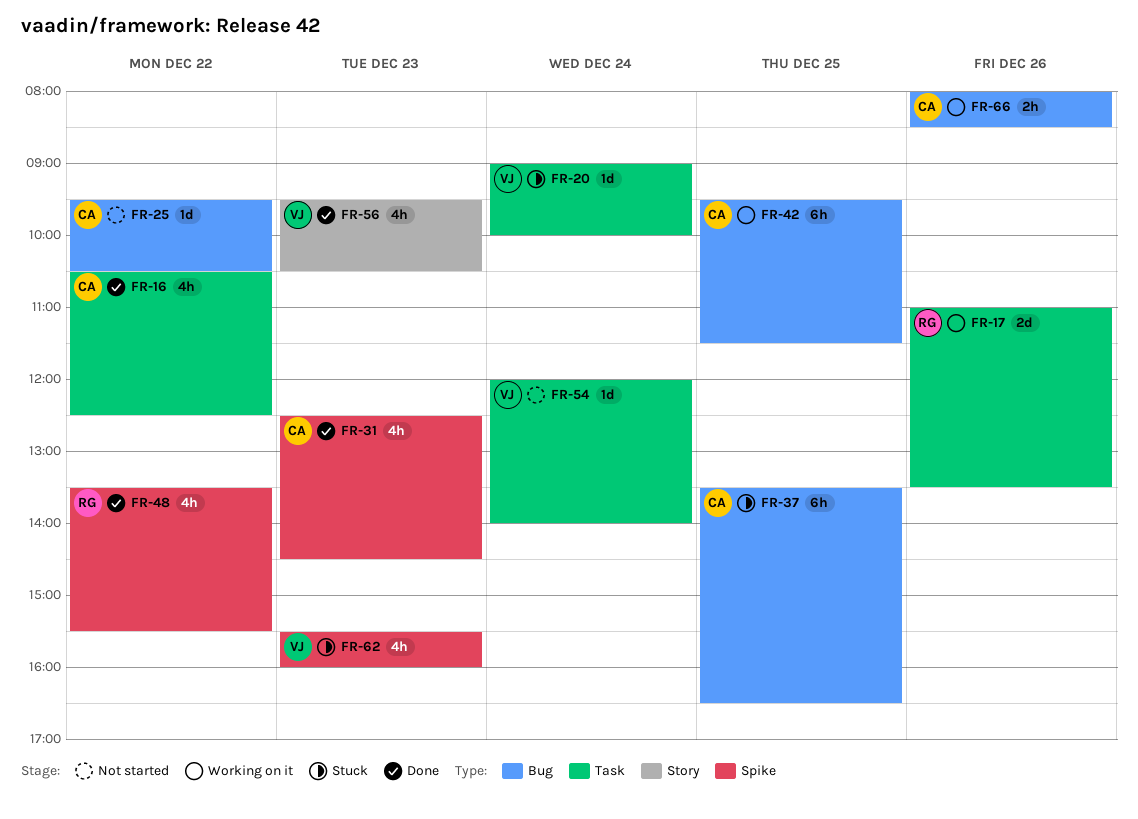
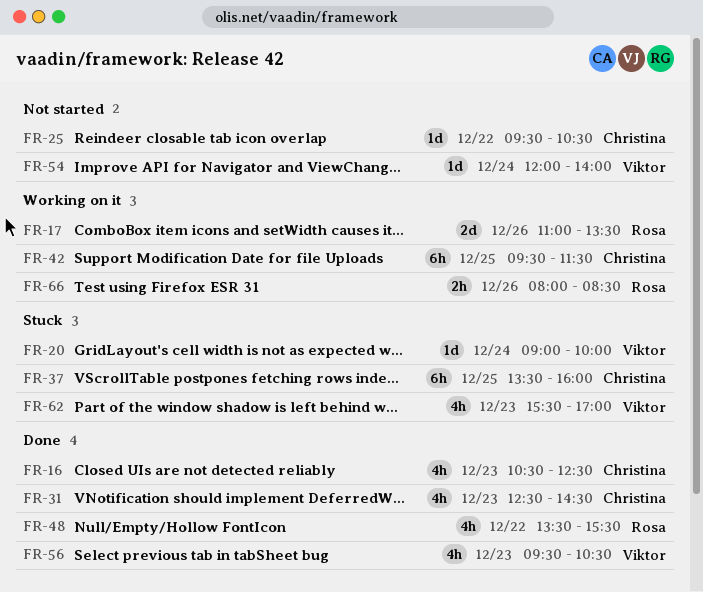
FR-16, day: Dec 22 -> Dec 23
FR-37, ends: 16:30 -> 16:00
FR-62, ends: 16:00 -> 17:00
FR-66, owner: Christina -> Rosa

